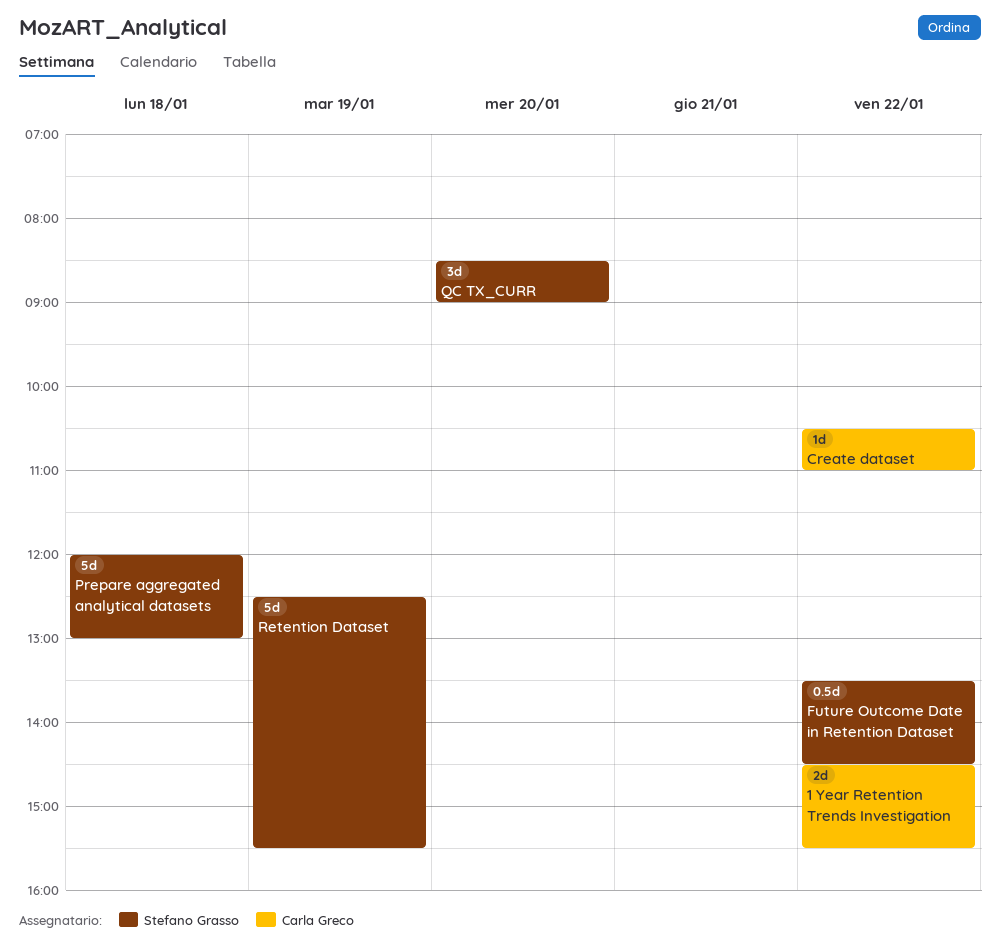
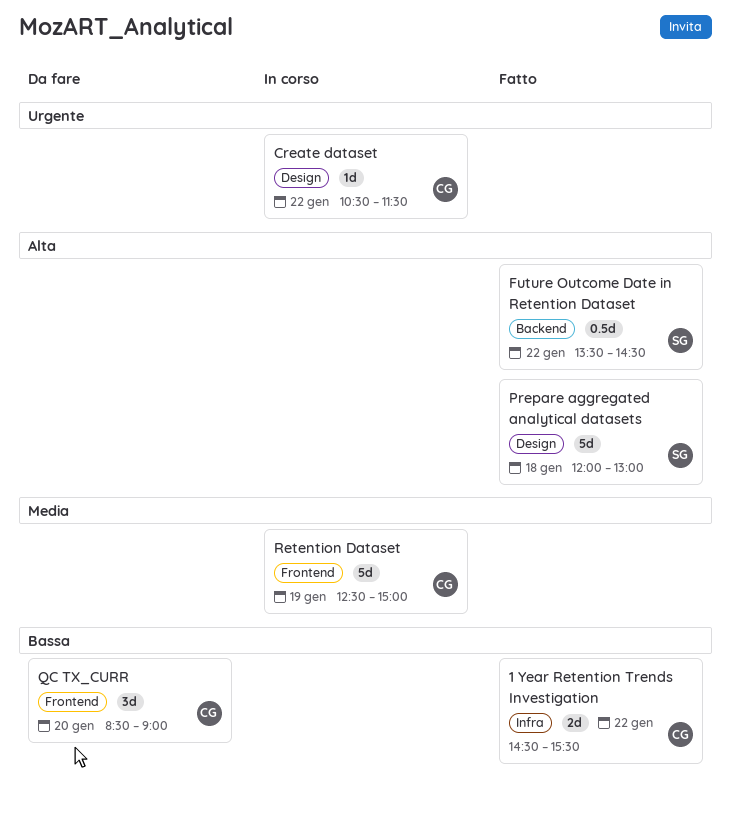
Create dataset, ends: 11:00 -> 11:30
QC TX_CURR, owner: Stefano Grasso -> Carla Greco
Retention Dataset, owner: Stefano Grasso -> Carla Greco
Retention Dataset, ends: 15:30 -> 15:00

